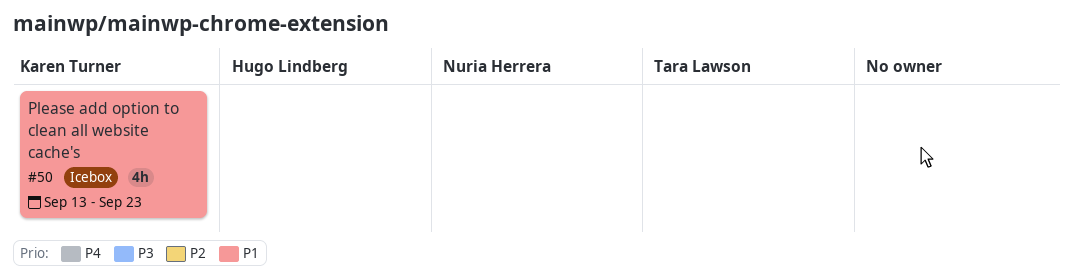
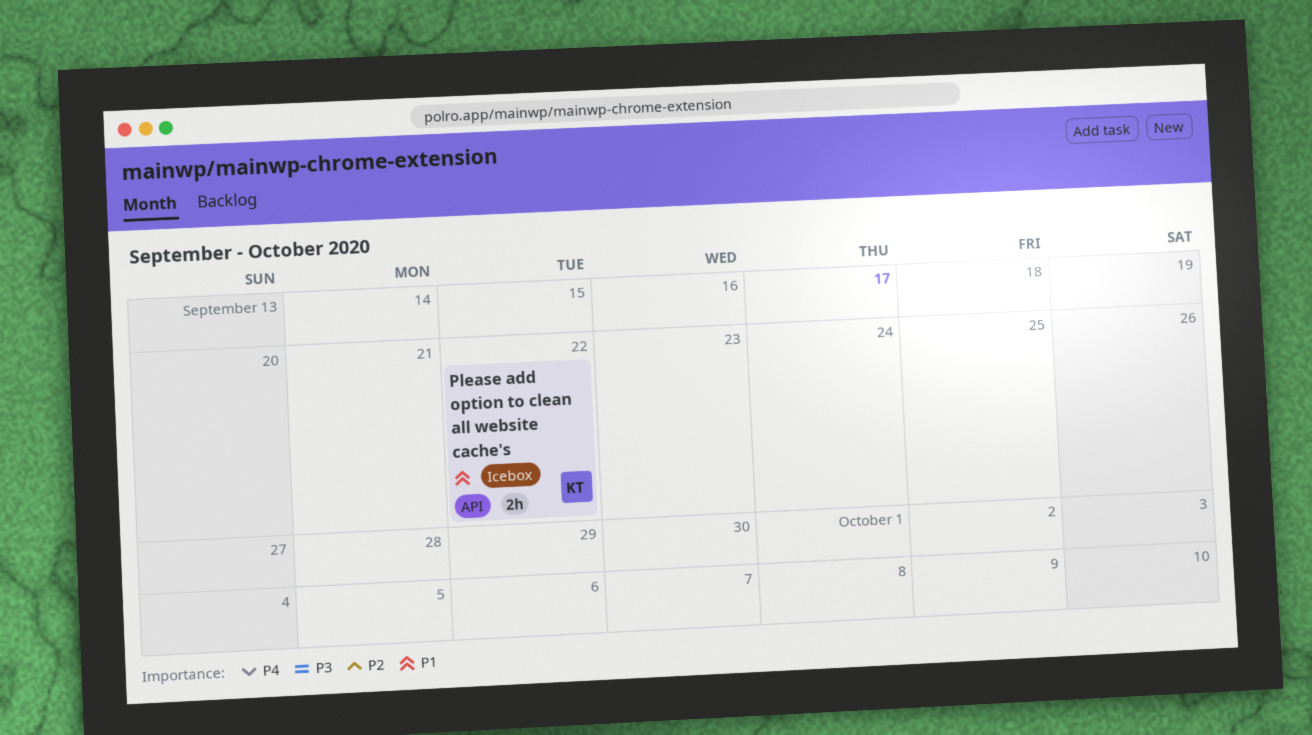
Please add option to clean all website cache's, estimate: 4h -> 2h
Please add option to clean all website cache's, due: Sep 23 -> Sep 22

